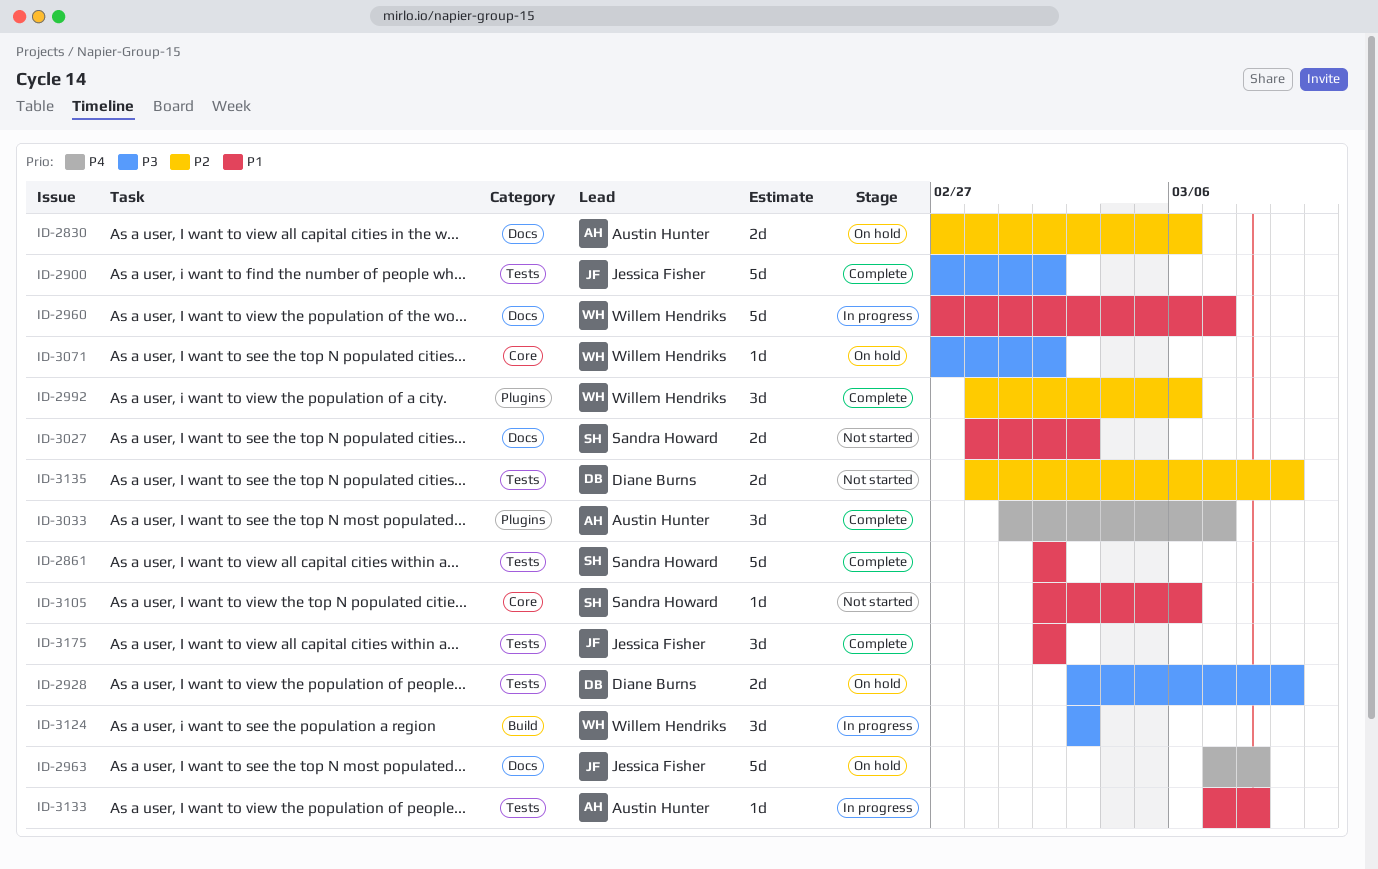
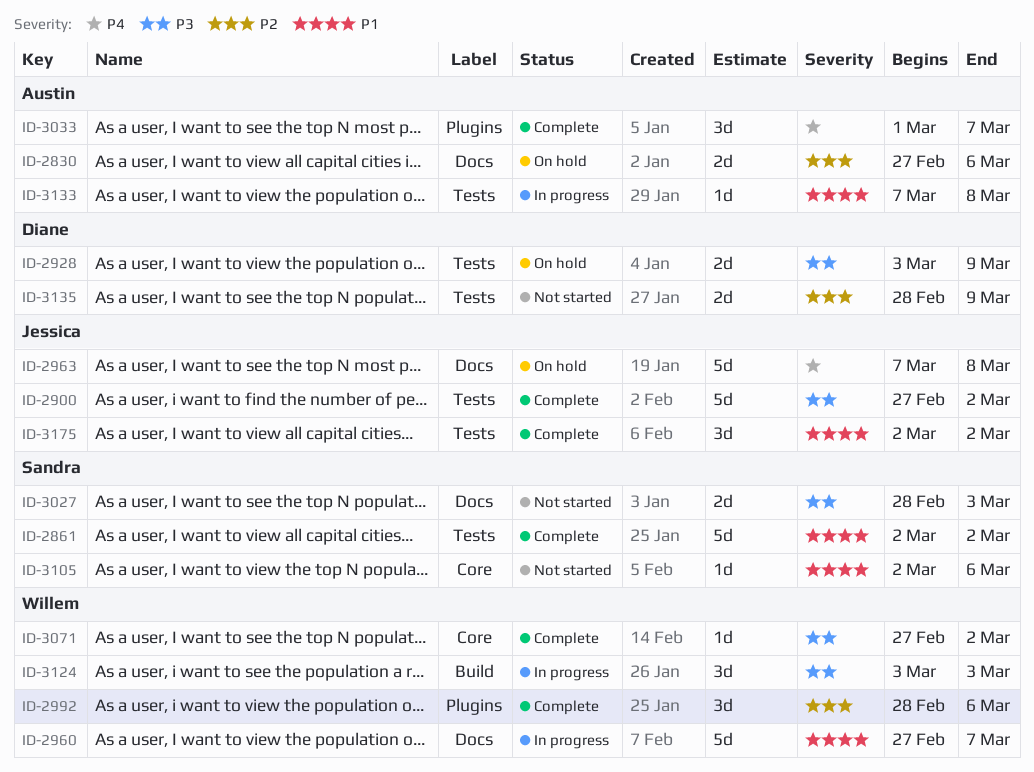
ID-3027, priority: P1 -> P3
ID-3071, status: On hold -> Complete

